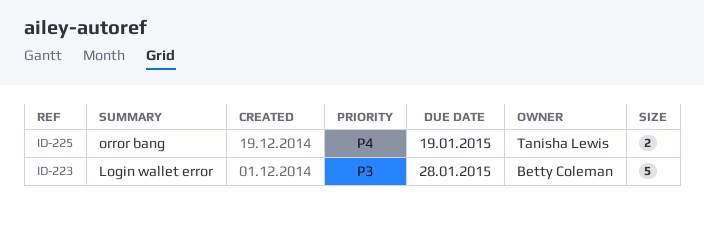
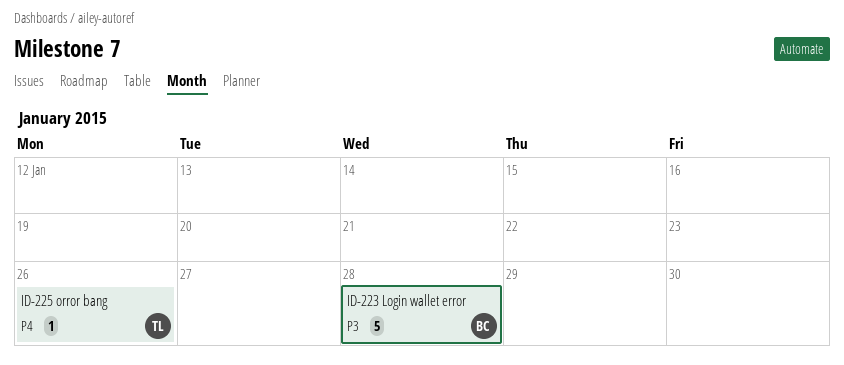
ID-225, estimate: 2 -> 1
ID-225, due: Jan 19 -> Jan 26

